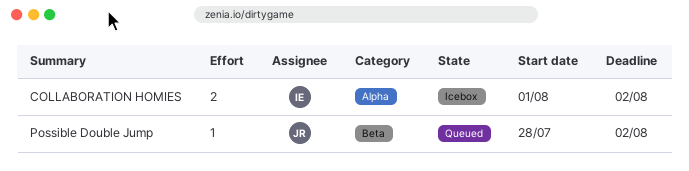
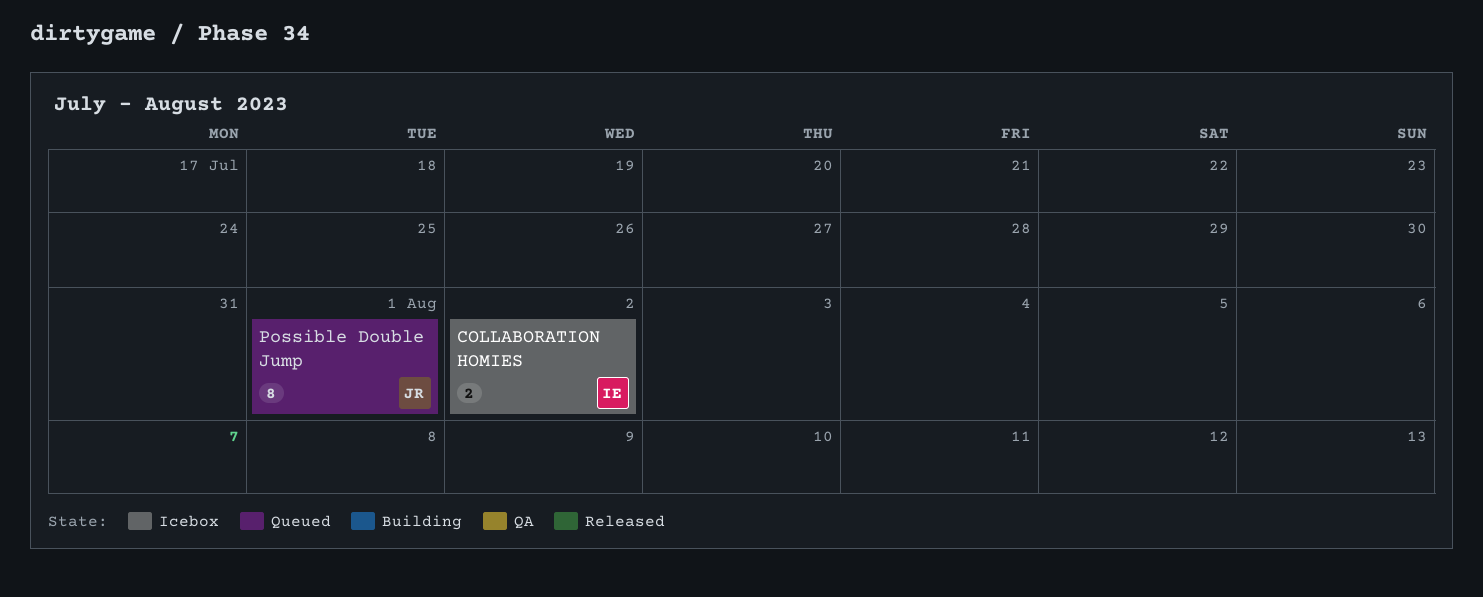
Possible Double Jump, estimate: 1 -> 8
Possible Double Jump, due: Aug 2 -> Aug 1

